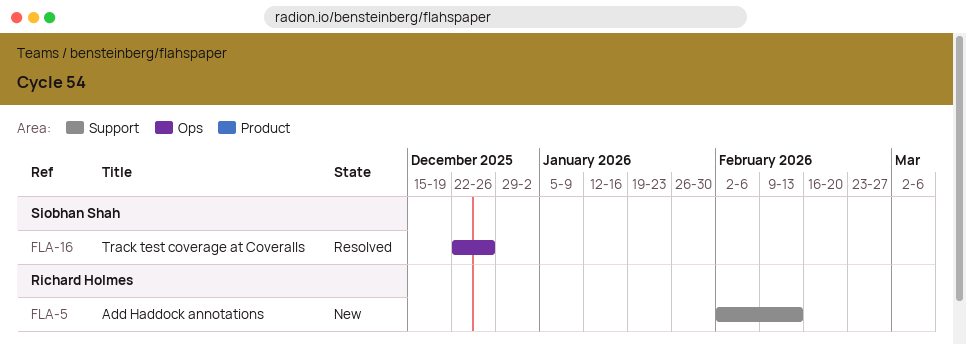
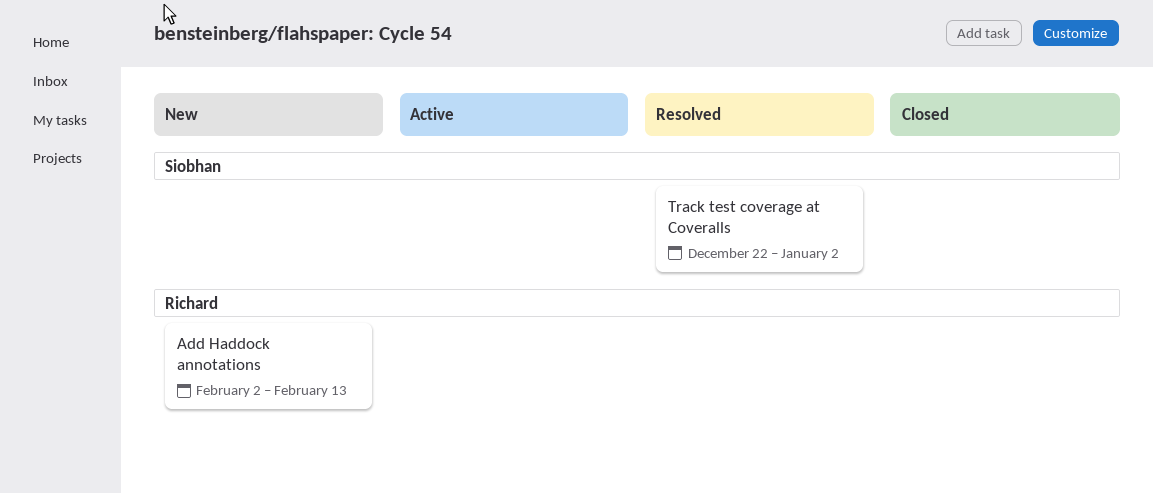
Track test coverage at Coveralls, due: Dec 26 -> Jan 2

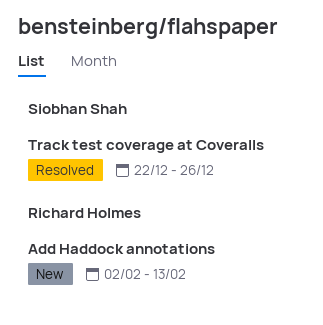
Track test coverage at Coveralls, due: Jan 2 -> Dec 26

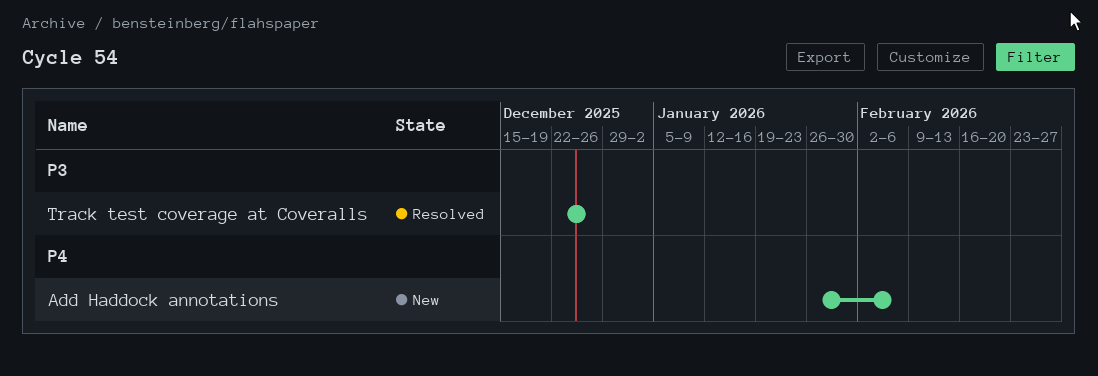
Add Haddock annotations, start: Feb 2 -> Jan 26
Add Haddock annotations, due: Feb 13 -> Feb 6

